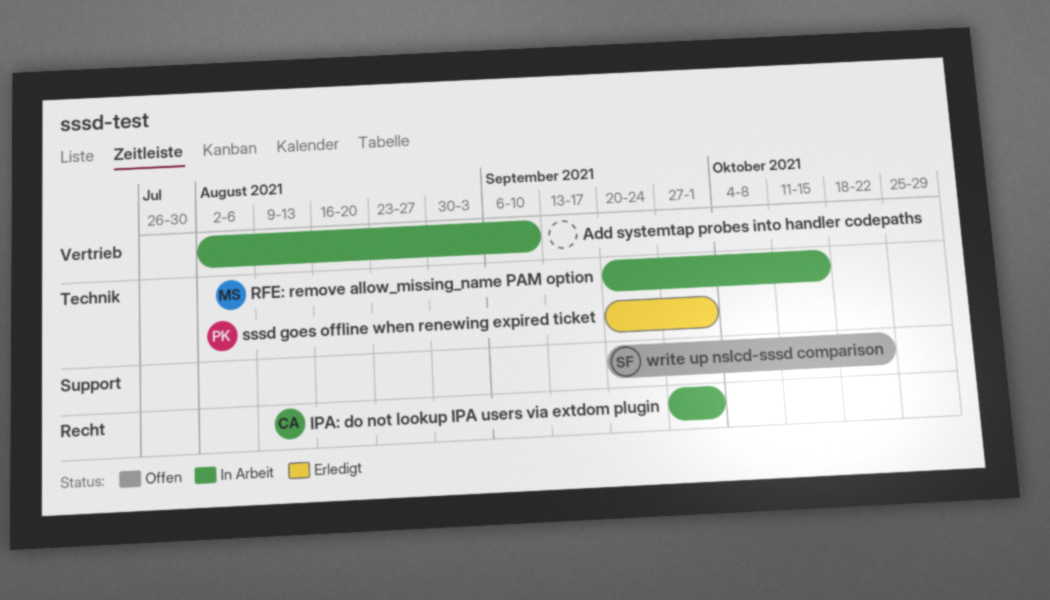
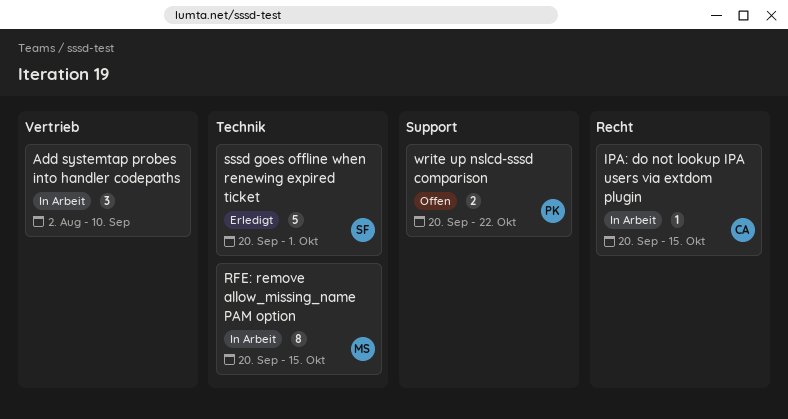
IPA: do not lookup IPA users via extdom plugin, start: Sep 27 -> Sep 20
IPA: do not lookup IPA users via extdom plugin, due: Oct 1 -> Oct 15
sssd goes offline when renewing expired ticket, owner: PK -> SF
write up nslcd-sssd comparison, owner: SF -> PK

